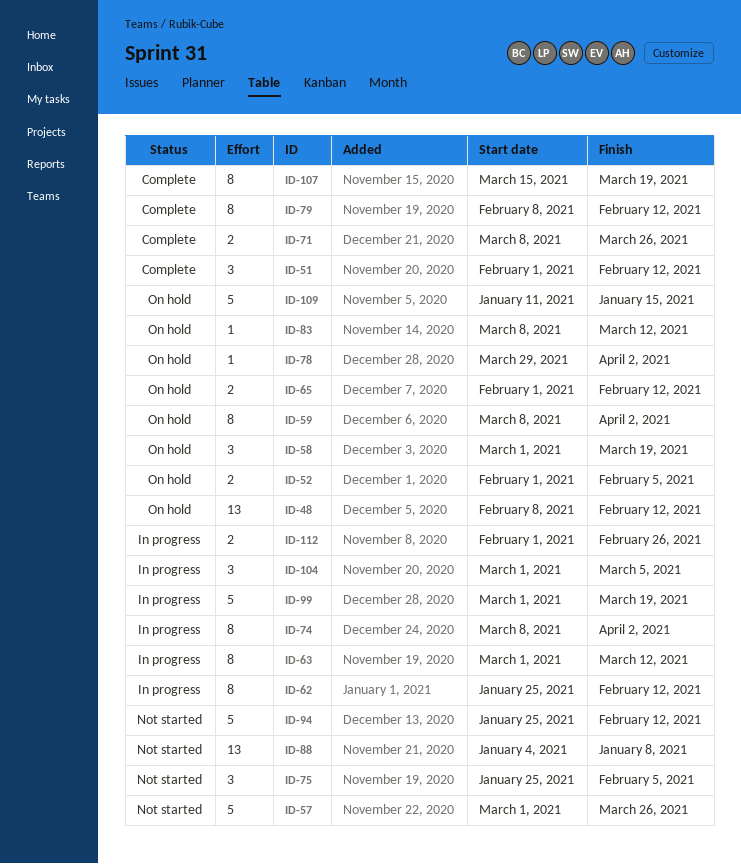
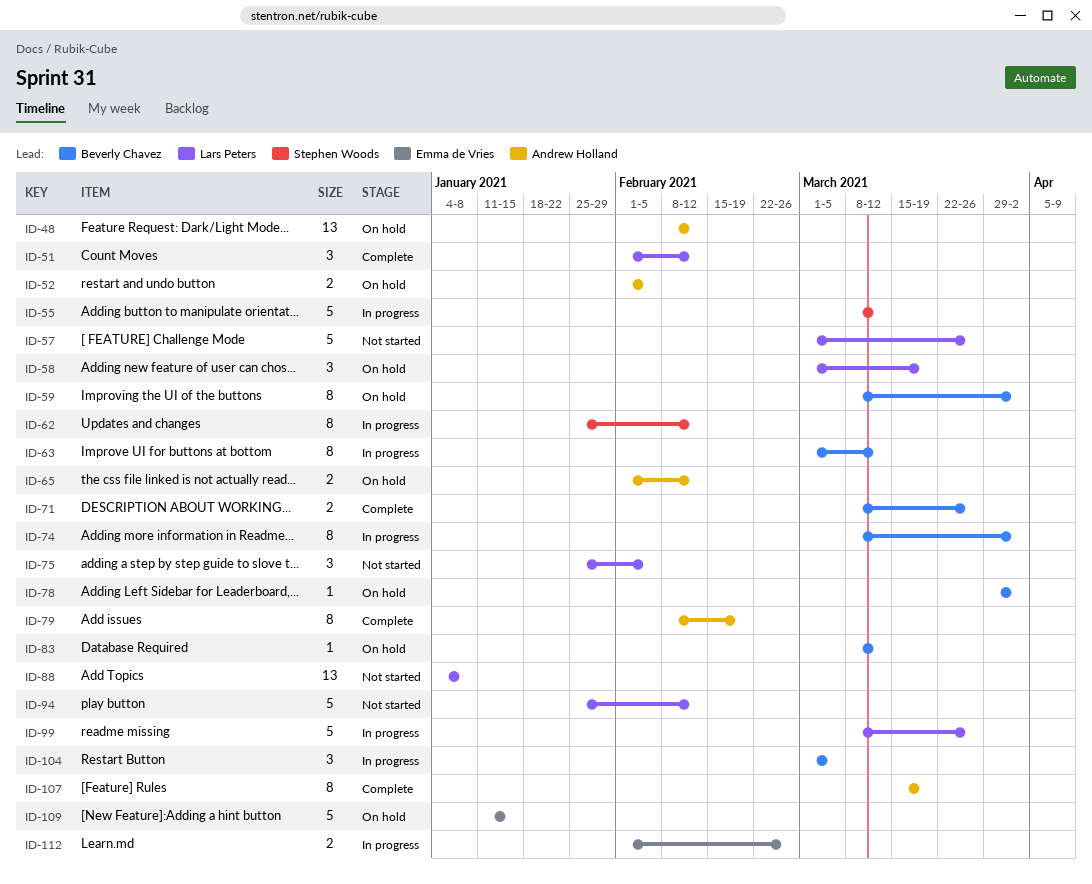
ID-55: none -> present
ID-79, due: Feb 12 -> Feb 19
ID-99, start: Mar 1 -> Mar 8
ID-99, due: Mar 19 -> Mar 26

